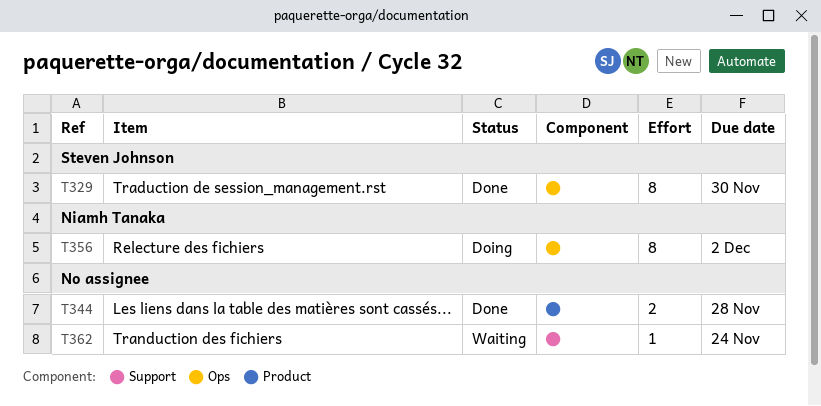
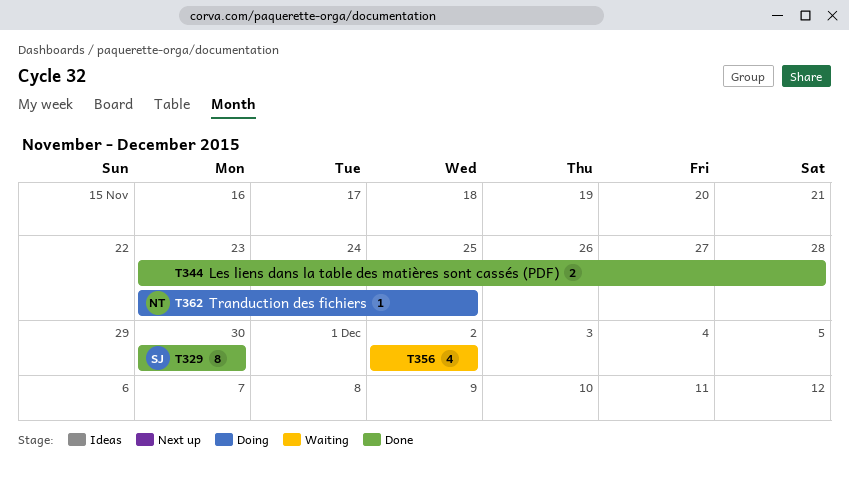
T356, status: Doing -> Waiting
T356, owner: Niamh Tanaka -> none
T356, estimate: 8 -> 4
T362, status: Waiting -> Doing
T362, owner: none -> Niamh Tanaka
T362, due: Nov 24 -> Nov 25

